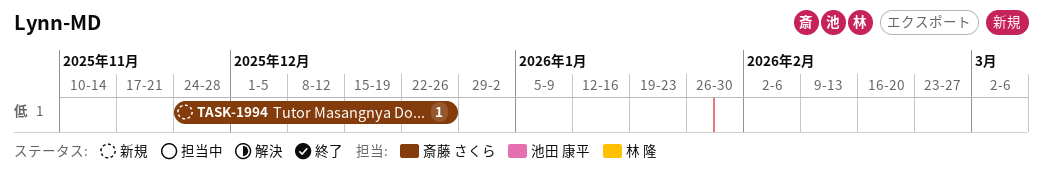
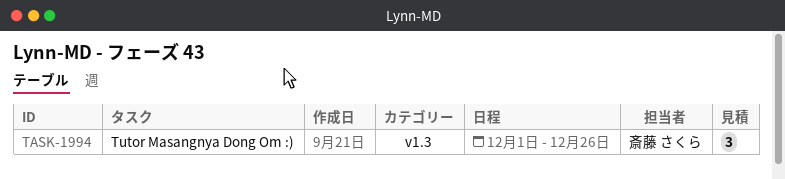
TASK-1994, estimate: 1 -> 3
TASK-1994, start: Nov 24 -> Dec 1

